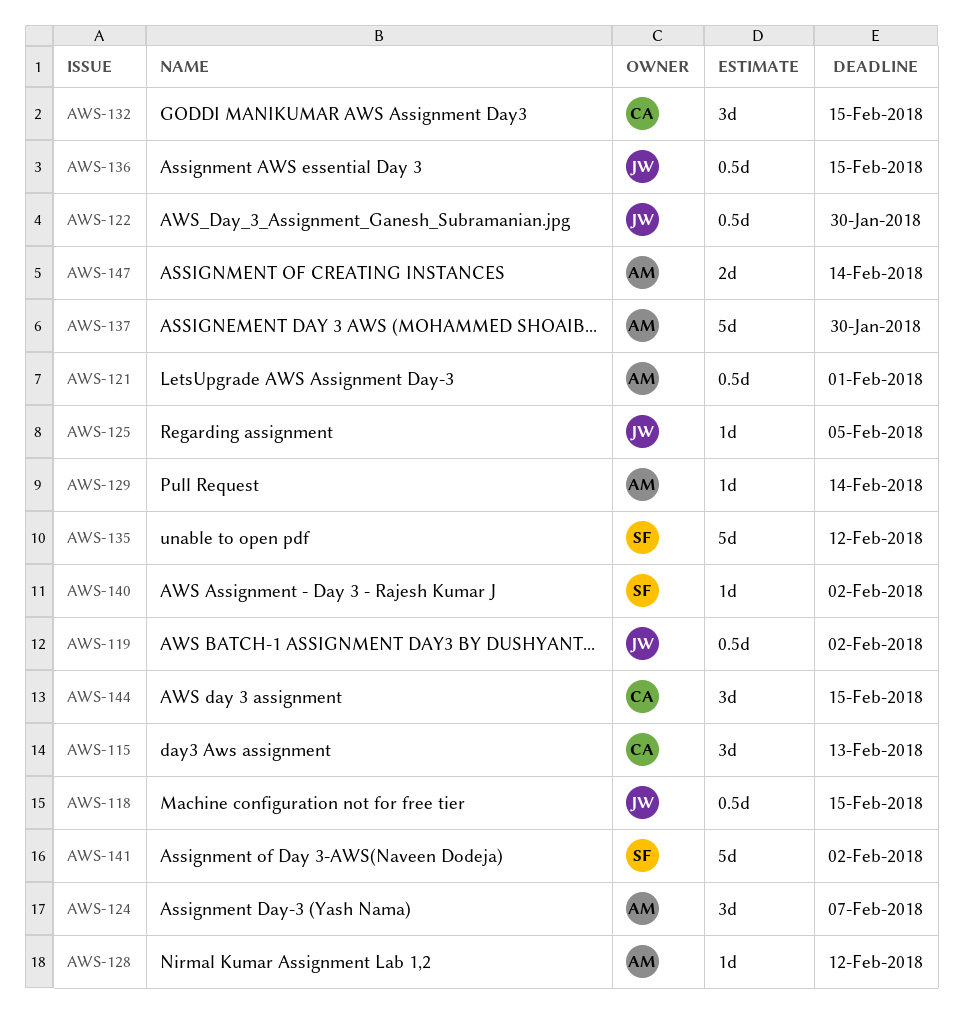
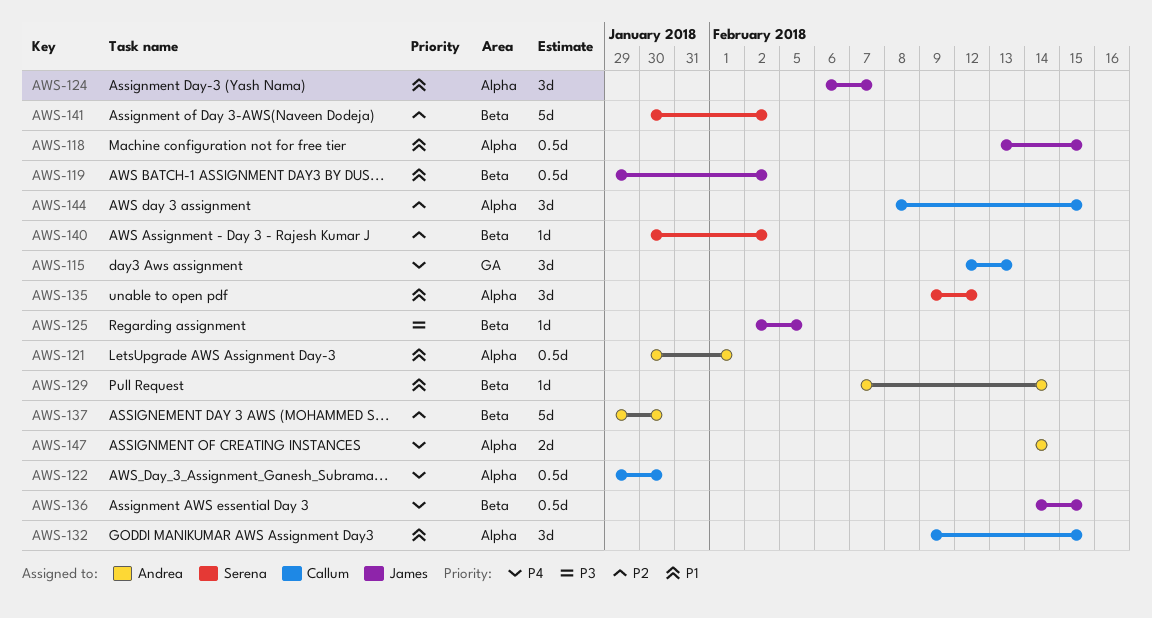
AWS-122, owner: James -> Callum
AWS-124, owner: Andrea -> James
AWS-128: present -> none
AWS-135, estimate: 5d -> 3d

